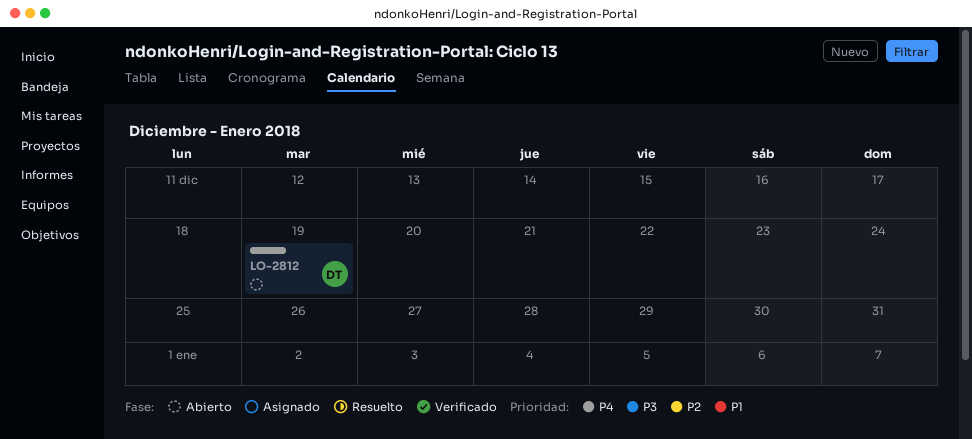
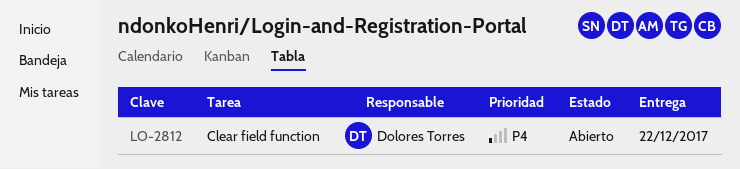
LO-2812, due: Dec 19 -> Dec 22

